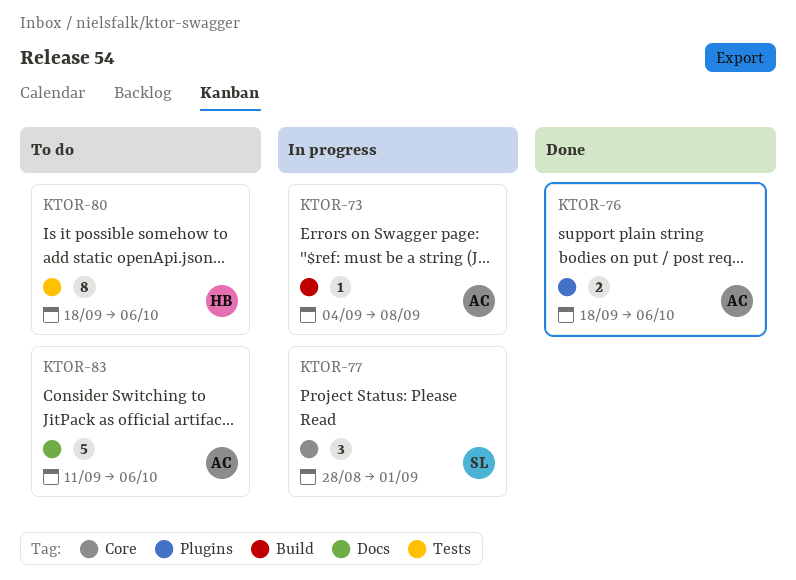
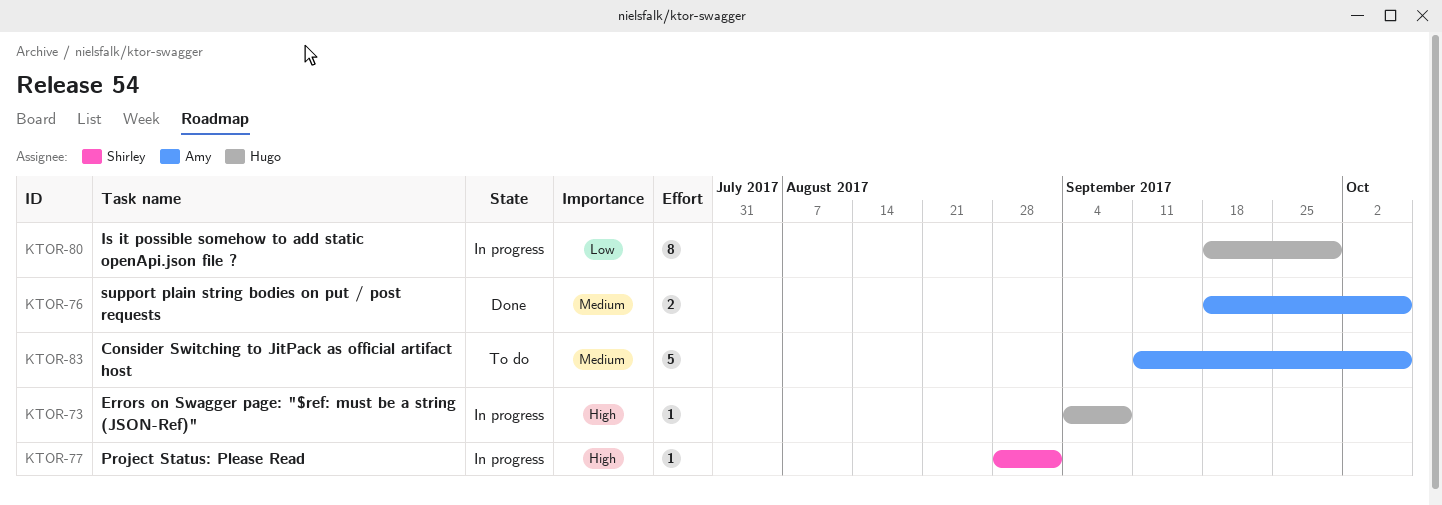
KTOR-73, owner: Amy -> Hugo
KTOR-77, estimate: 3 -> 1
KTOR-80, status: To do -> In progress
KTOR-80, due: Oct 6 -> Sep 29

